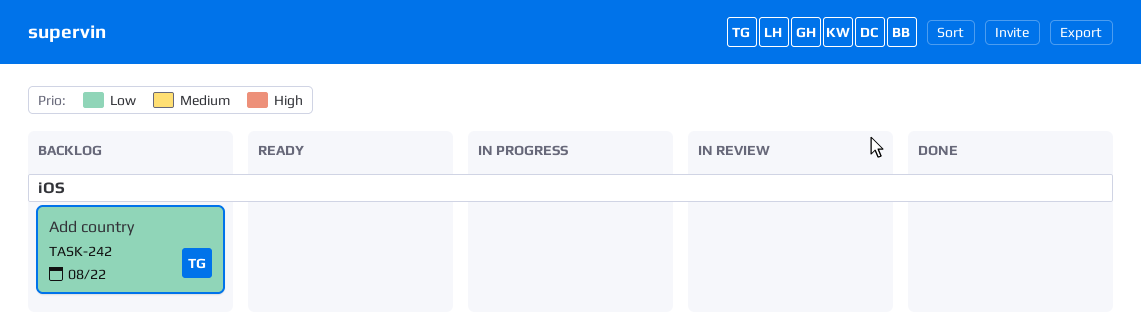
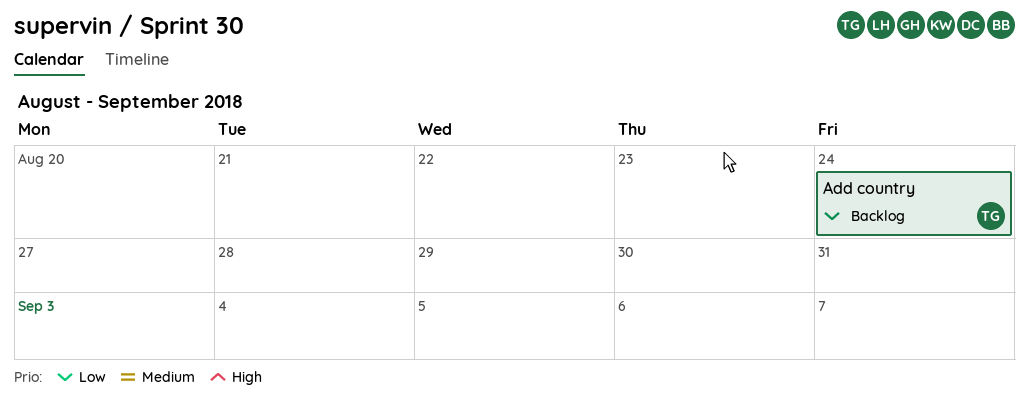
Add country, due: Aug 22 -> Aug 24

